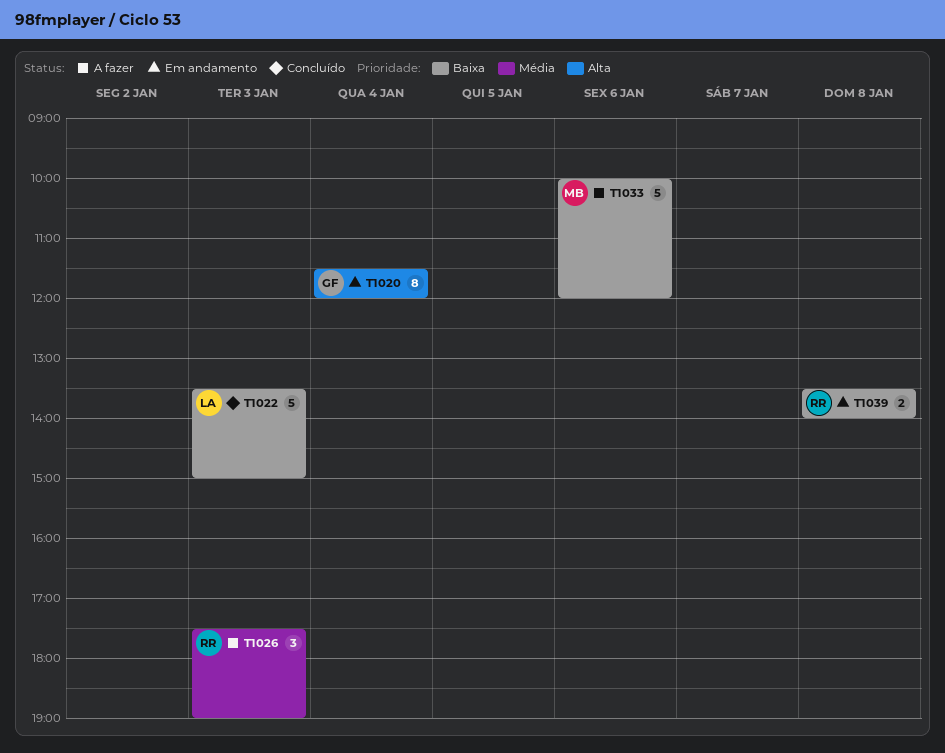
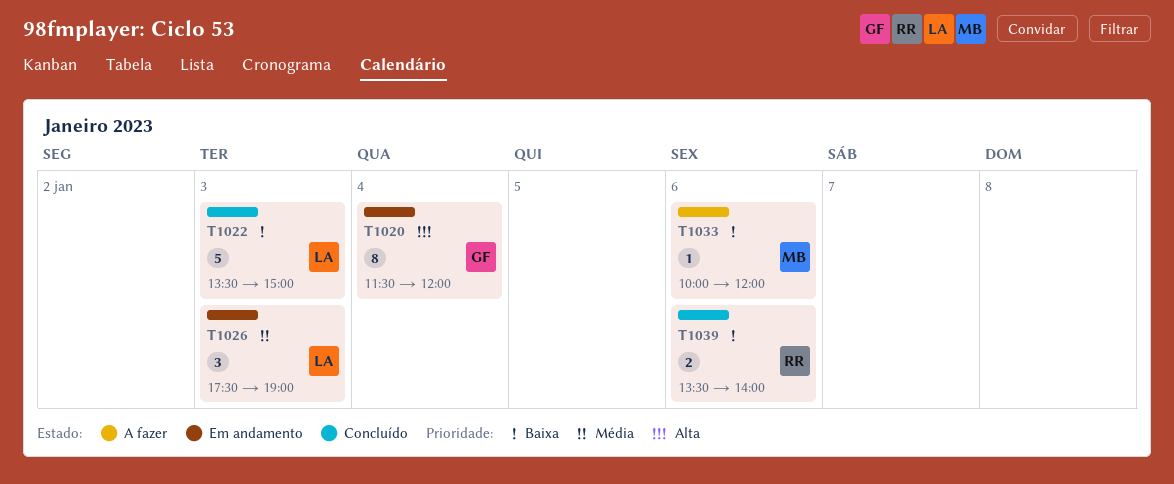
T1026, status: A fazer -> Em andamento
T1026, owner: RR -> LA
T1033, estimate: 5 -> 1
T1039, status: Em andamento -> Concluído
T1039, day: Jan 8 -> Jan 6

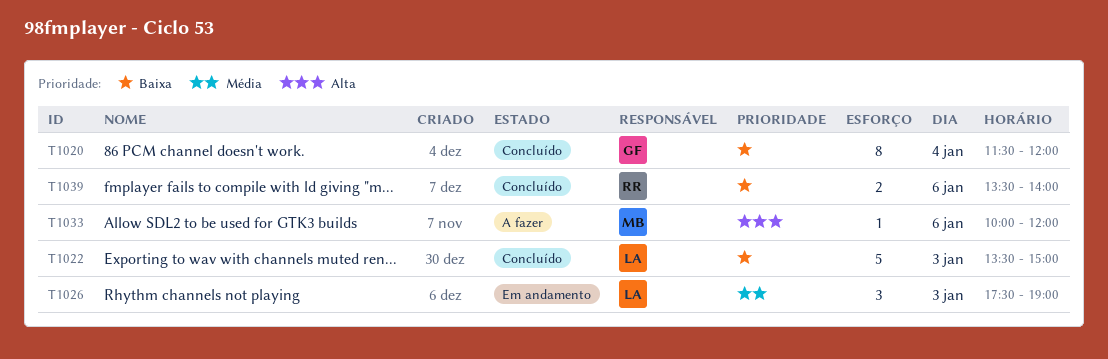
T1020, status: Em andamento -> Concluído
T1020, priority: Alta -> Baixa
T1033, priority: Baixa -> Alta

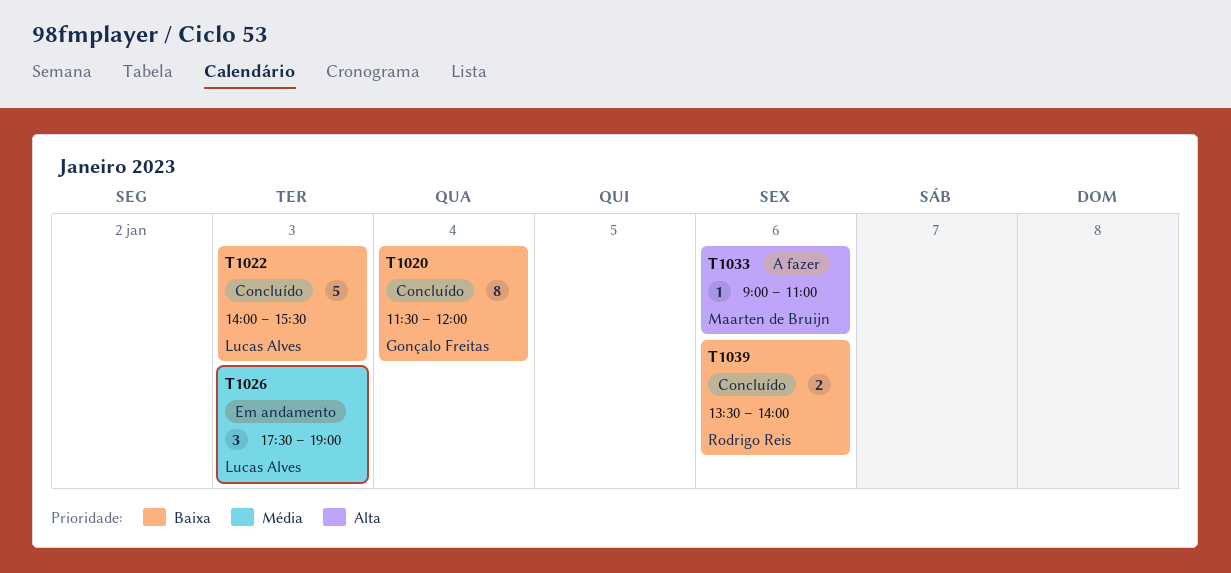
T1022, begins: 13:30 -> 14:00
T1022, ends: 15:00 -> 15:30
T1033, begins: 10:00 -> 09:00
T1033, ends: 12:00 -> 11:00

